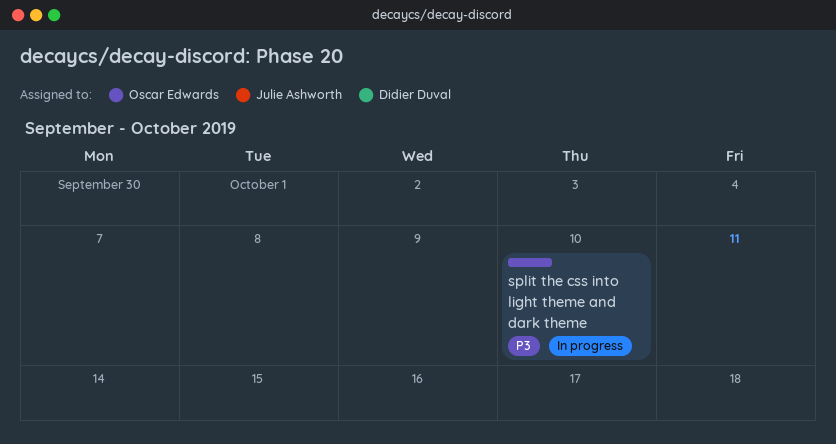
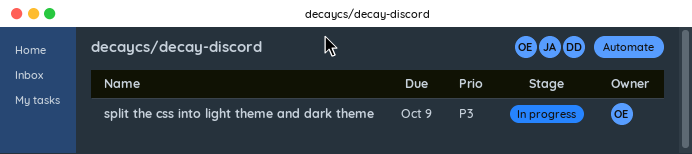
split the css into light theme and dark theme, due: Oct 10 -> Oct 9

